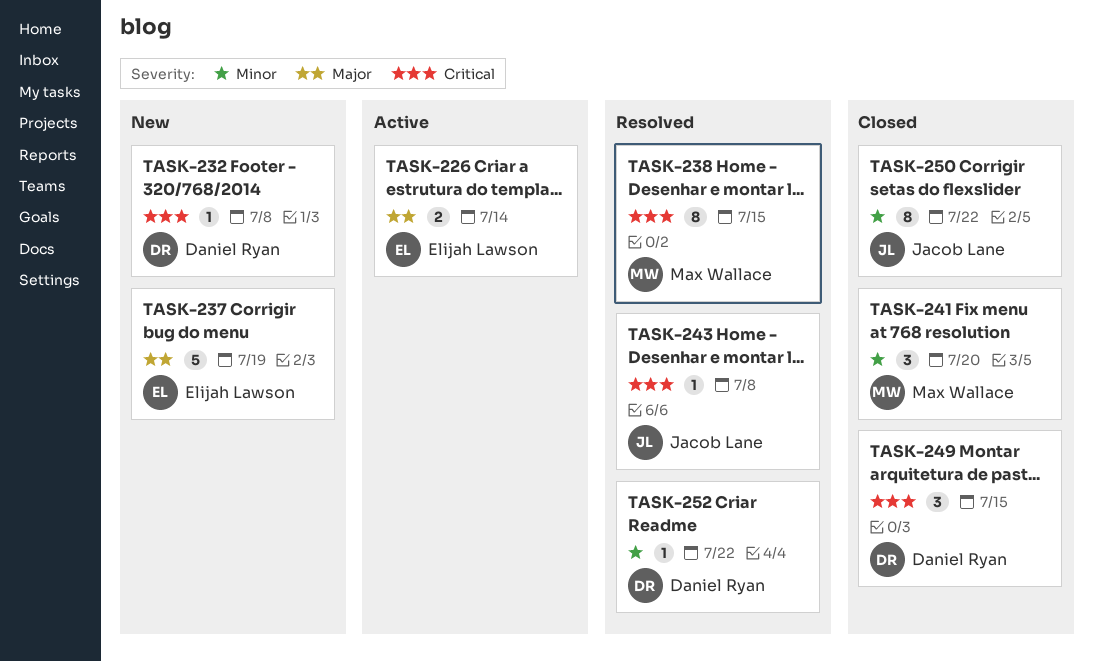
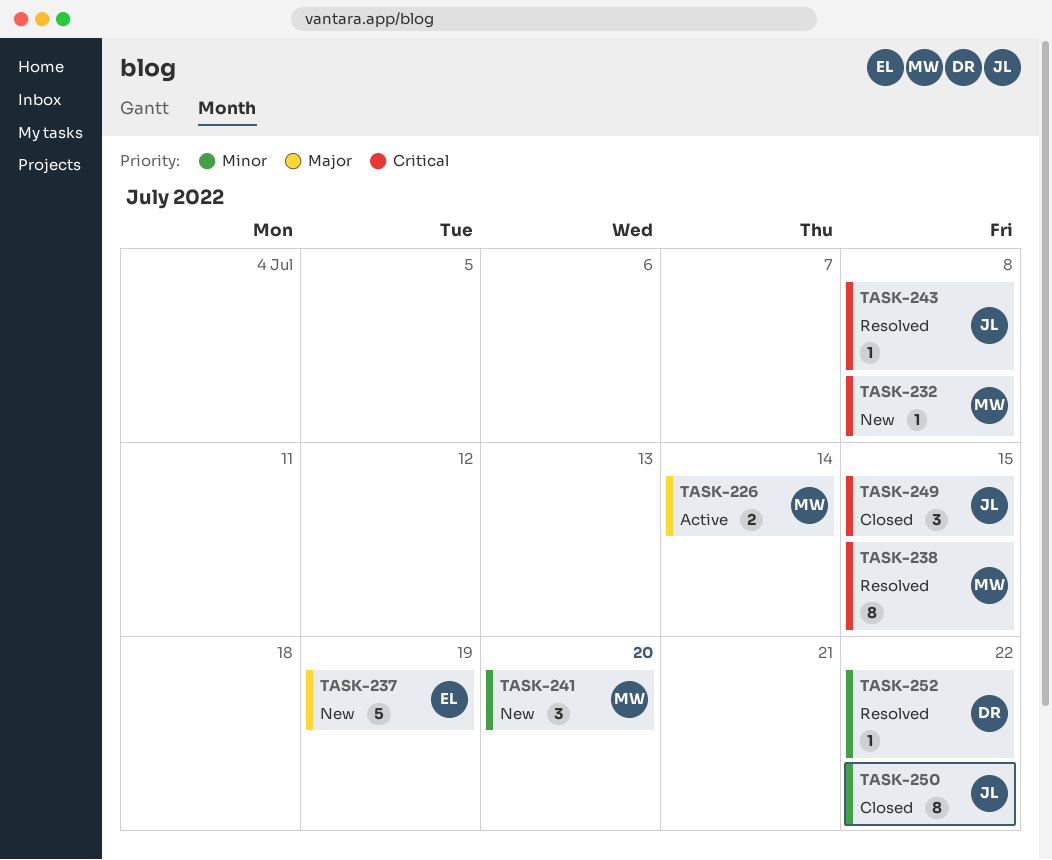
TASK-226, owner: Elijah Lawson -> Max Wallace
TASK-232, owner: Daniel Ryan -> Max Wallace
TASK-241, status: Closed -> New
TASK-249, owner: Daniel Ryan -> Jacob Lane

